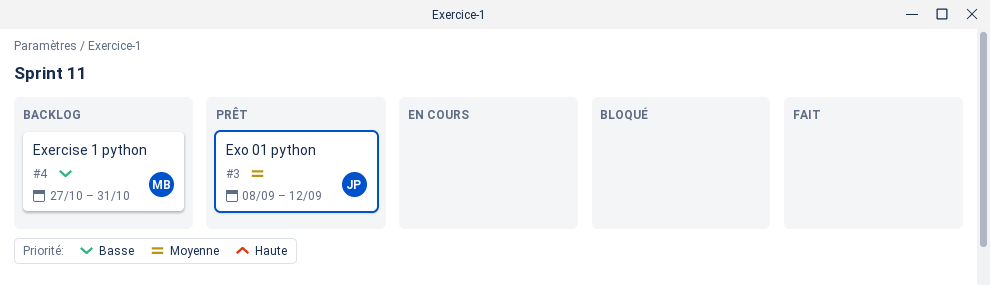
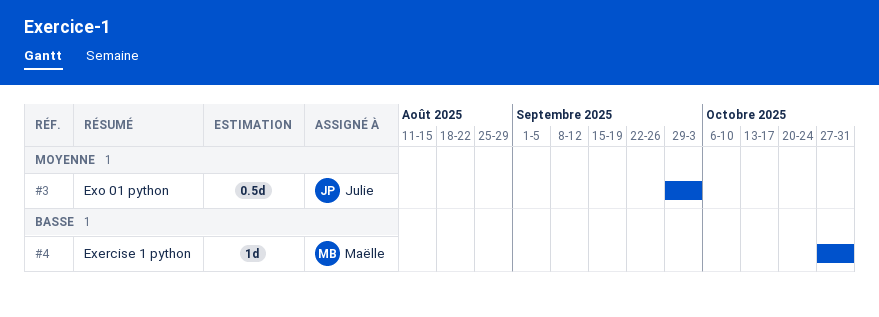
#3, start: Sep 8 -> Sep 29
#3, due: Sep 12 -> Oct 3

